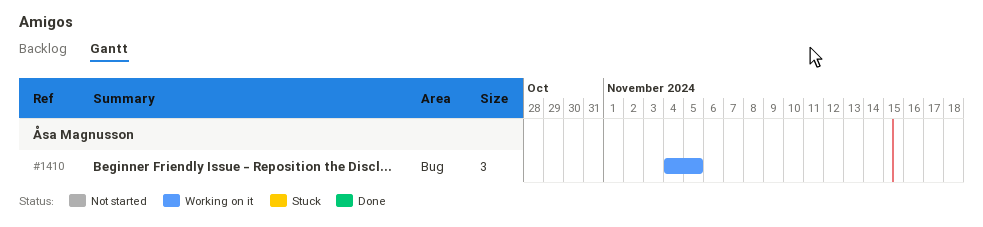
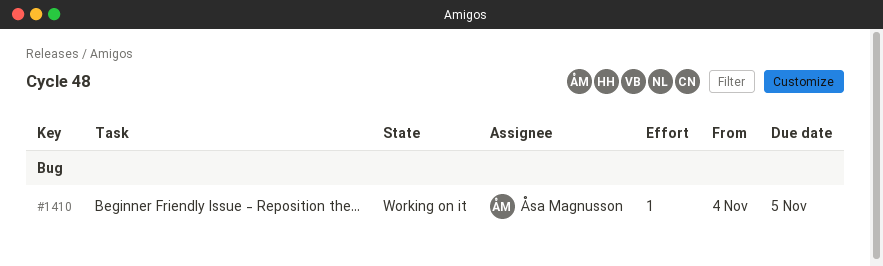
#1410, estimate: 3 -> 1

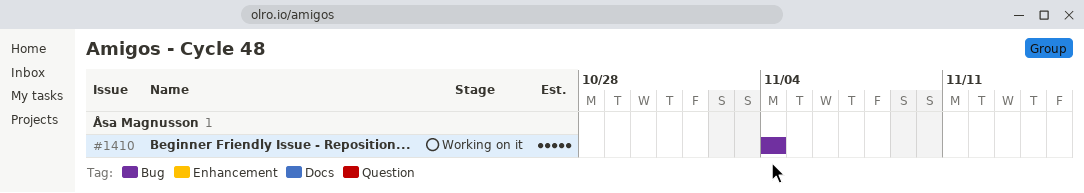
#1410, estimate: 1 -> 5
#1410, due: Nov 5 -> Nov 4

